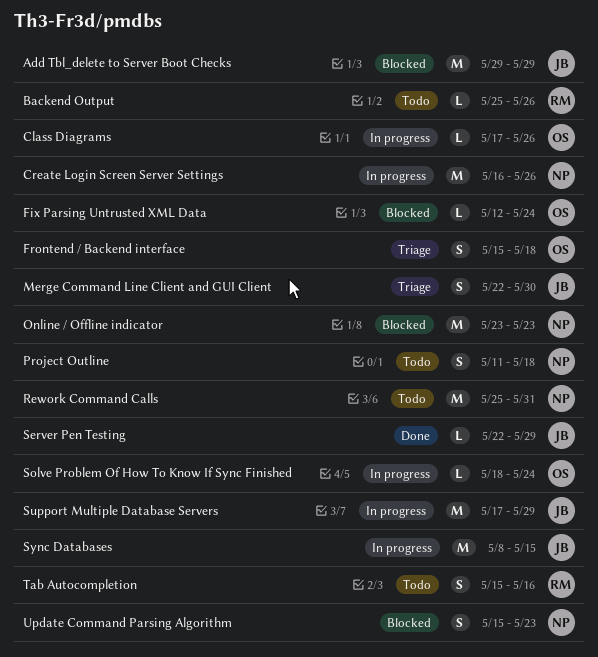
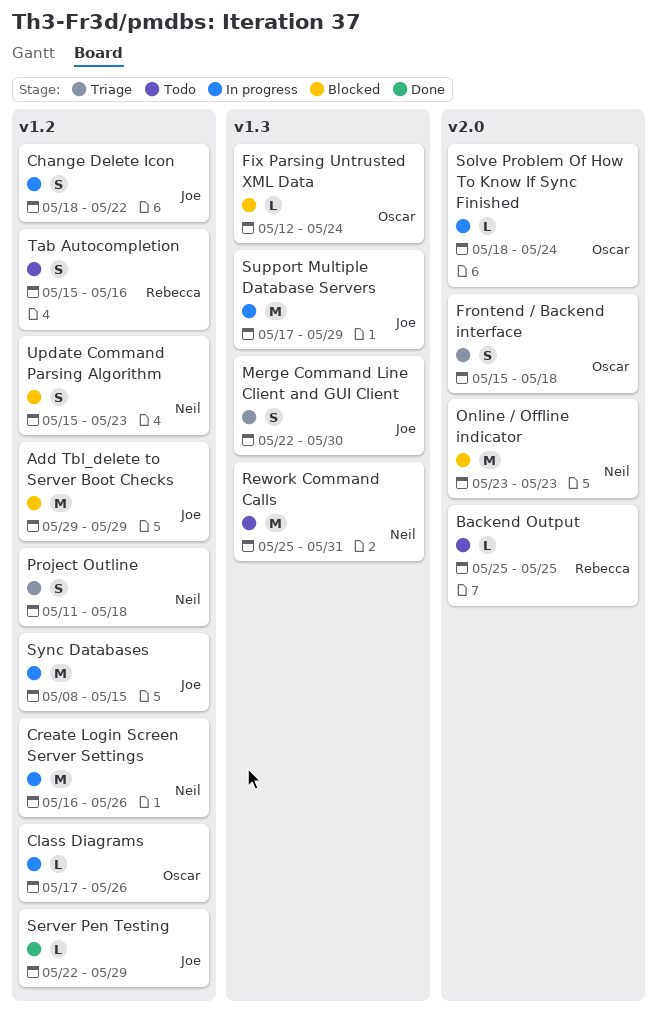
Backend Output, due: May 26 -> May 25
Change Delete Icon: none -> present
Project Outline, status: Todo -> Triage

